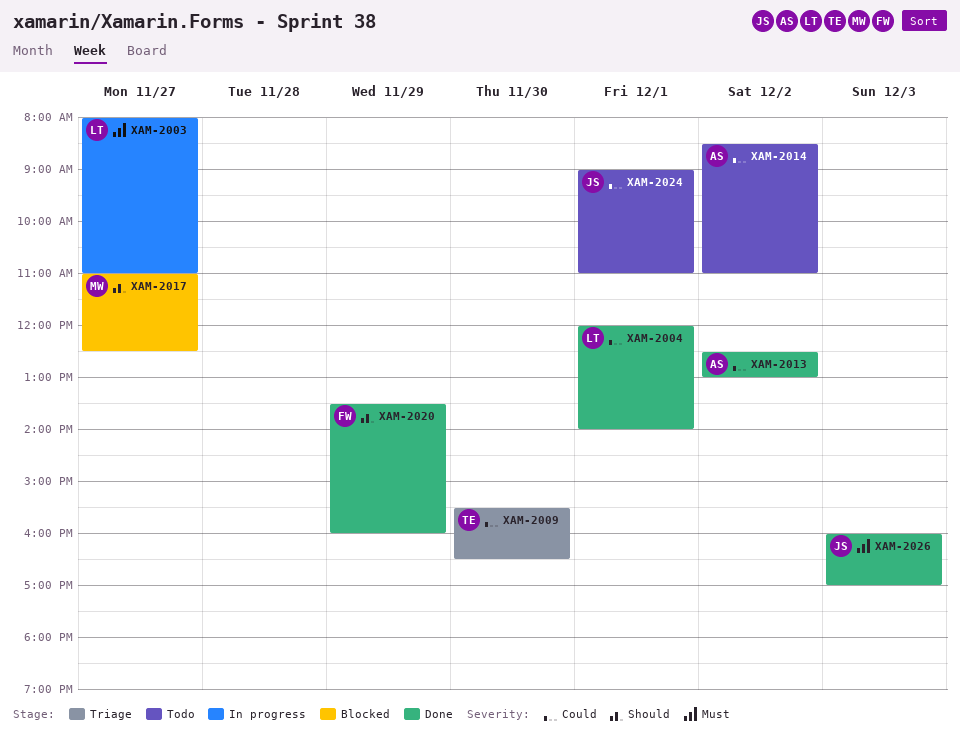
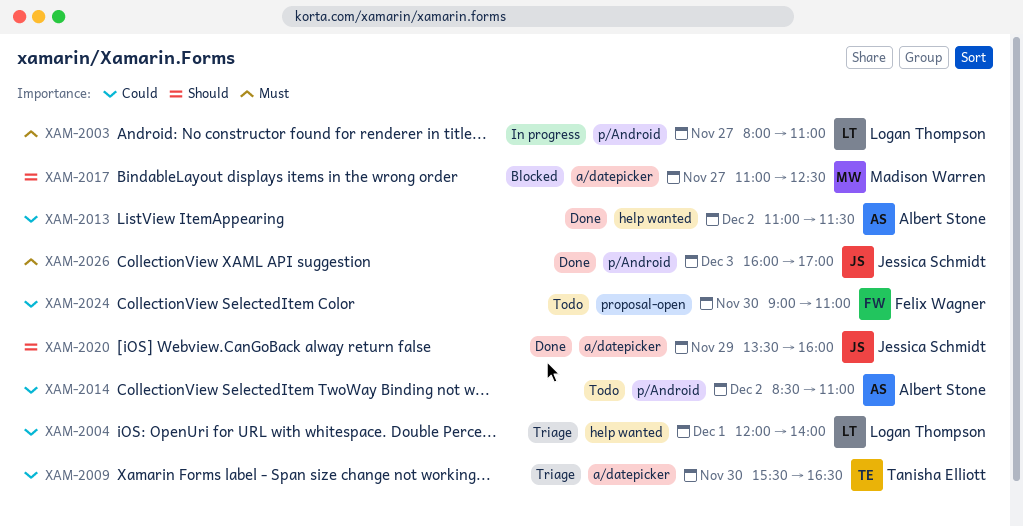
XAM-2004, status: Done -> Triage
XAM-2013, begins: 12:30 -> 11:00
XAM-2013, ends: 13:00 -> 11:30
XAM-2020, owner: Felix Wagner -> Jessica Schmidt
XAM-2024, owner: Jessica Schmidt -> Felix Wagner
XAM-2024, day: Dec 1 -> Nov 30

